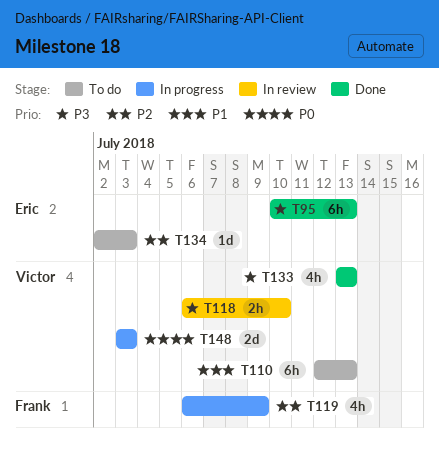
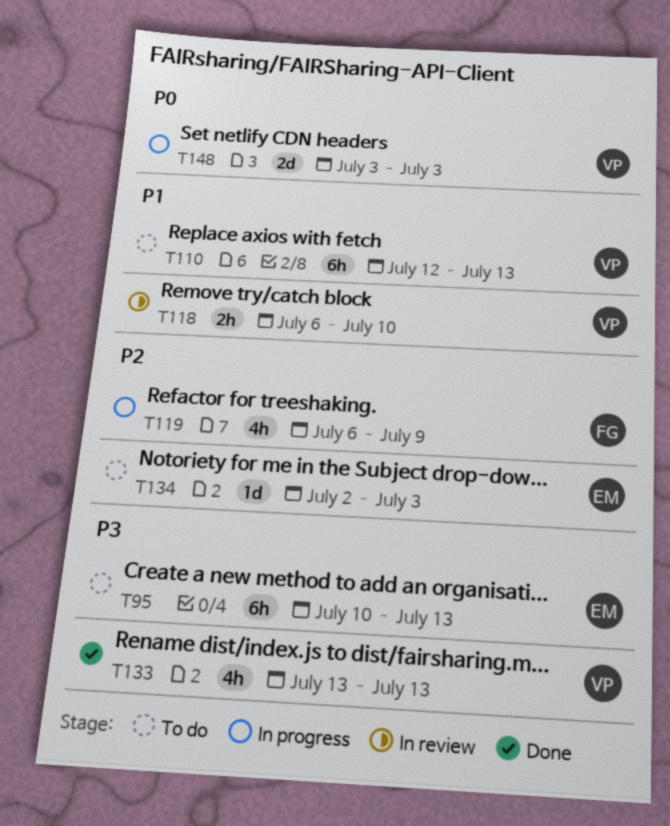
T95, status: Done -> To do
T118, priority: P3 -> P1

